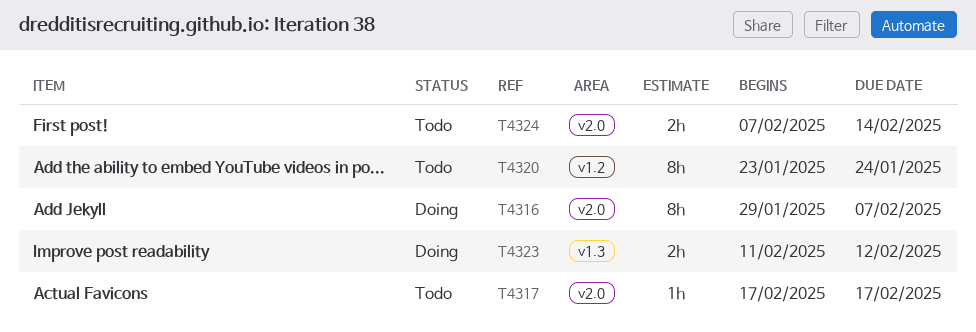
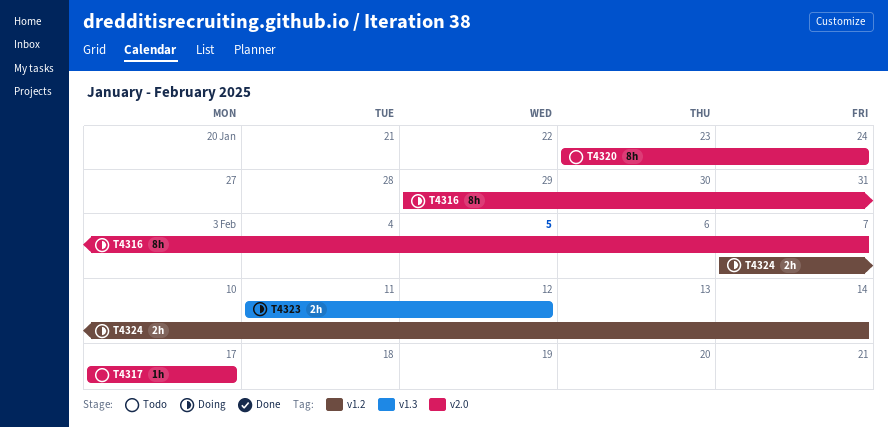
T4320, label: v1.2 -> v2.0
T4324, status: Todo -> Doing
T4324, label: v2.0 -> v1.2

